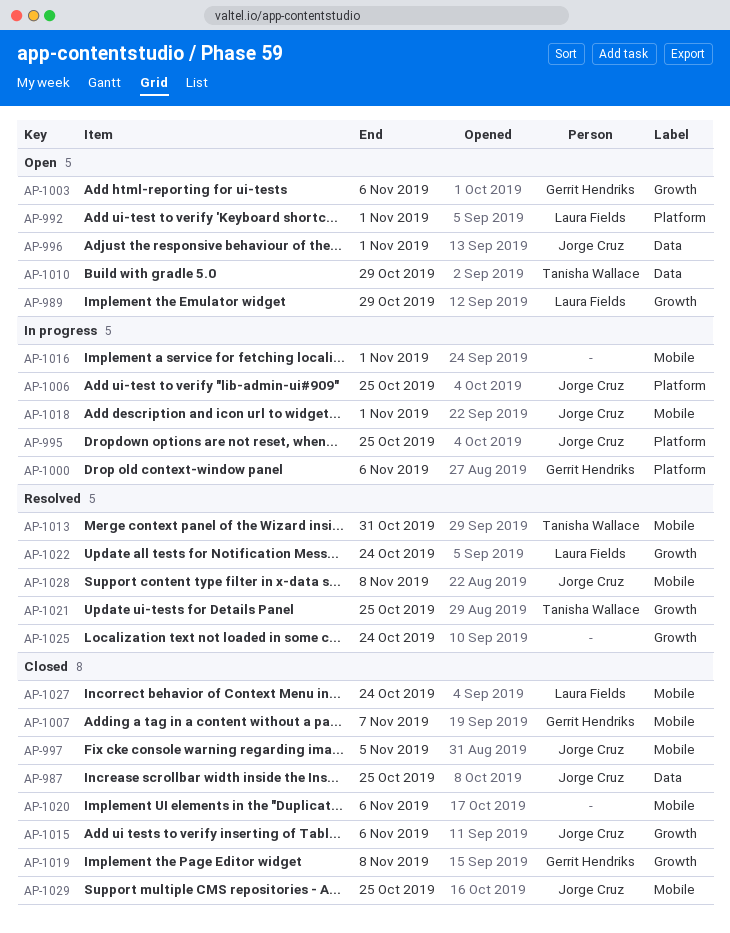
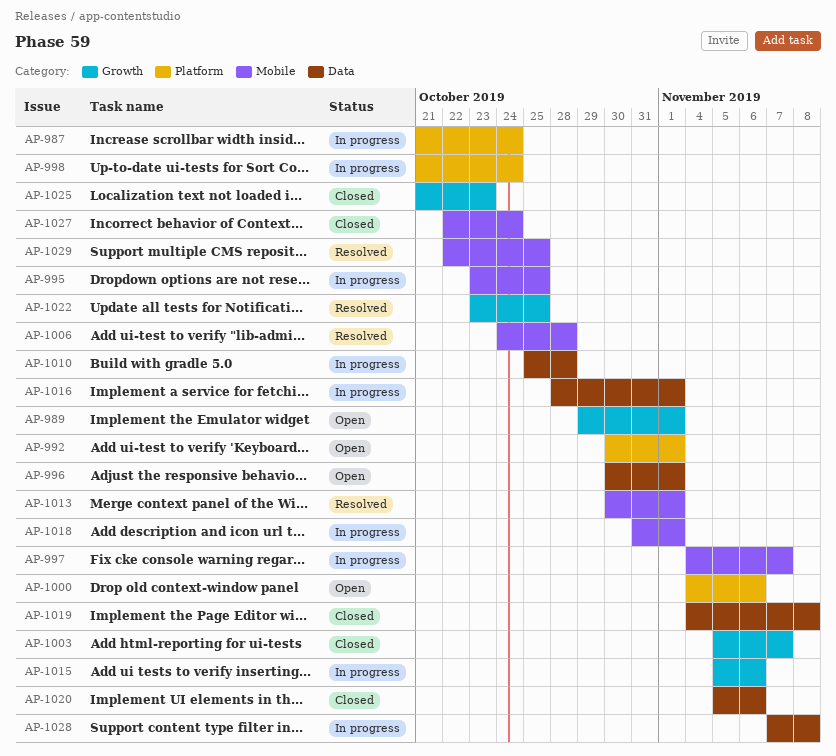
AP-987, status: Closed -> In progress
AP-987, label: Data -> Platform
AP-987, due: Oct 25 -> Oct 24
AP-989, due: Oct 29 -> Nov 1
AP-995, label: Platform -> Mobile
AP-997, status: Closed -> In progress
AP-997, due: Nov 5 -> Nov 7
AP-998: none -> present
AP-1000, status: In progress -> Open
AP-1003, status: Open -> Closed
AP-1003, due: Nov 6 -> Nov 7
AP-1006, status: In progress -> Resolved
AP-1006, label: Platform -> Mobile
AP-1006, due: Oct 25 -> Oct 28
AP-1007: present -> none
AP-1010, status: Open -> In progress
AP-1010, due: Oct 29 -> Oct 28
AP-1013, due: Oct 31 -> Nov 1
AP-1015, status: Closed -> In progress
AP-1016, label: Mobile -> Data
AP-1019, label: Growth -> Data
AP-1020, label: Mobile -> Data
AP-1021: present -> none
AP-1022, due: Oct 24 -> Oct 25
AP-1025, status: Resolved -> Closed
AP-1025, due: Oct 24 -> Oct 23
AP-1028, status: Resolved -> In progress
AP-1028, label: Mobile -> Data
AP-1029, status: Closed -> Resolved

